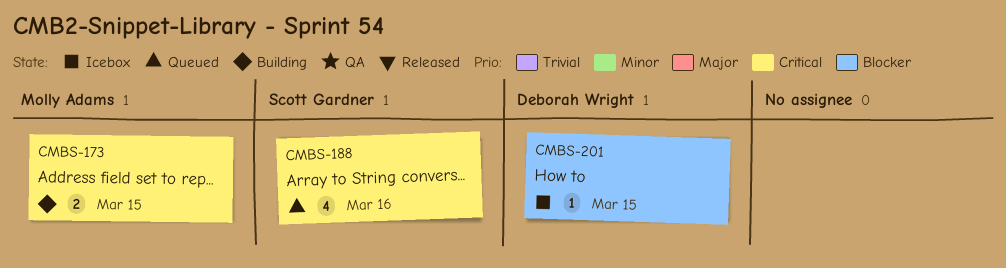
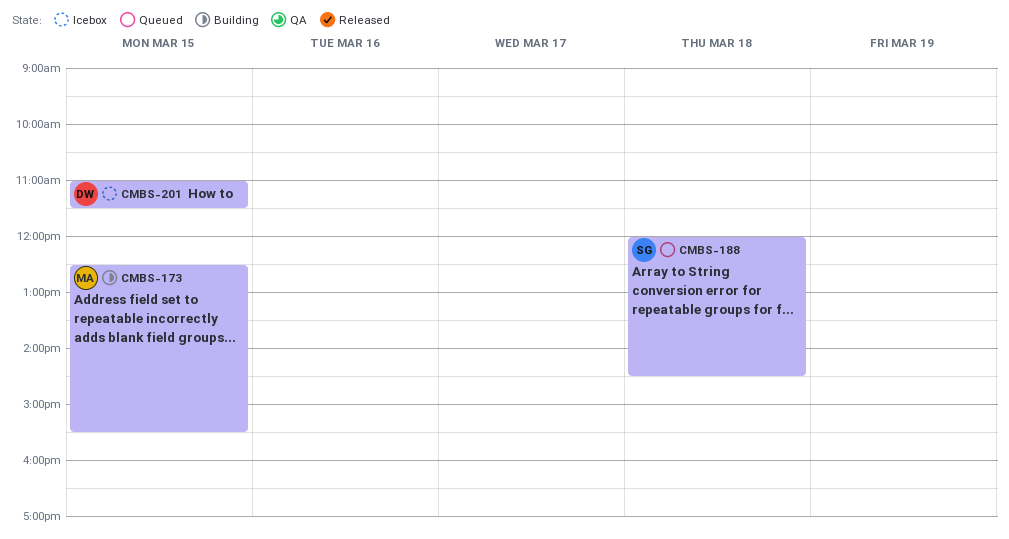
CMBS-188, day: Mar 16 -> Mar 18

